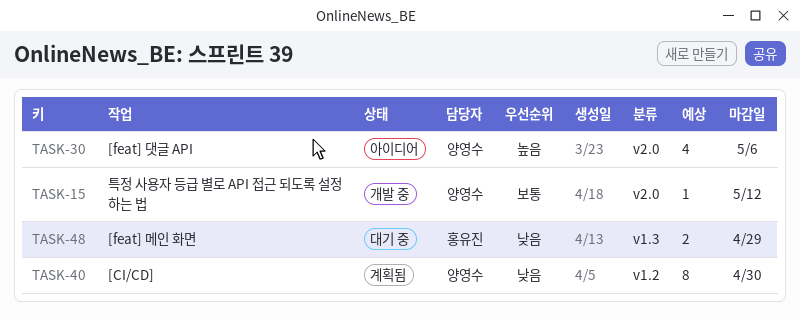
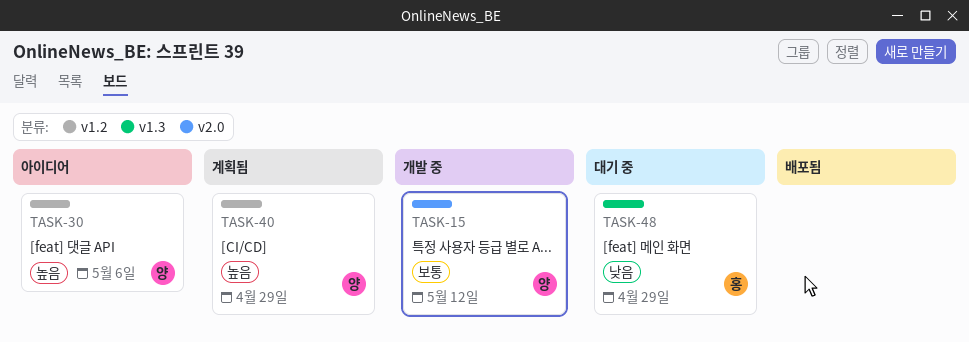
TASK-30, label: v2.0 -> v1.2
TASK-40, priority: 낮음 -> 높음
TASK-40, due: Apr 30 -> Apr 29

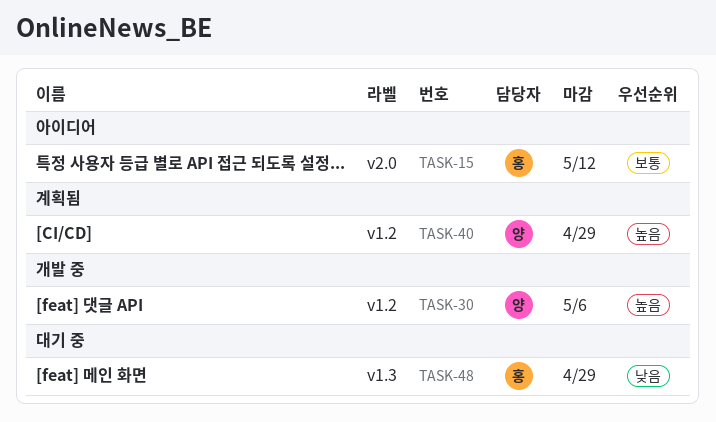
TASK-15, status: 개발 중 -> 아이디어
TASK-15, owner: 양 -> 홍
TASK-30, status: 아이디어 -> 개발 중

